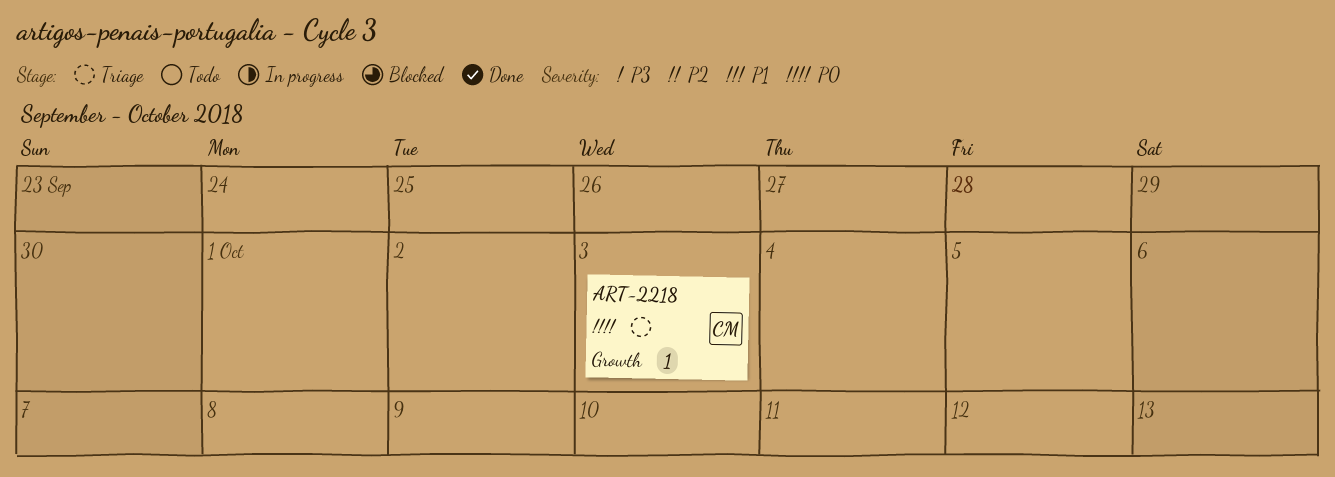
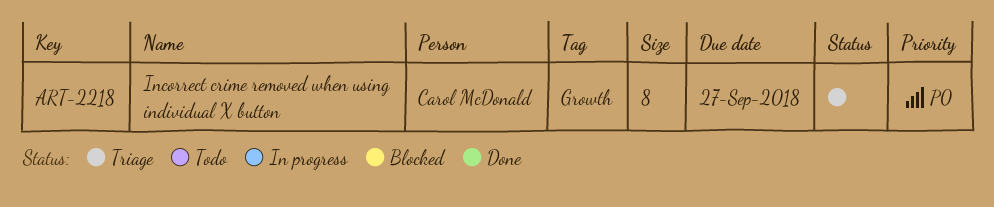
ART-2218, estimate: 1 -> 8
ART-2218, due: Oct 3 -> Sep 27

